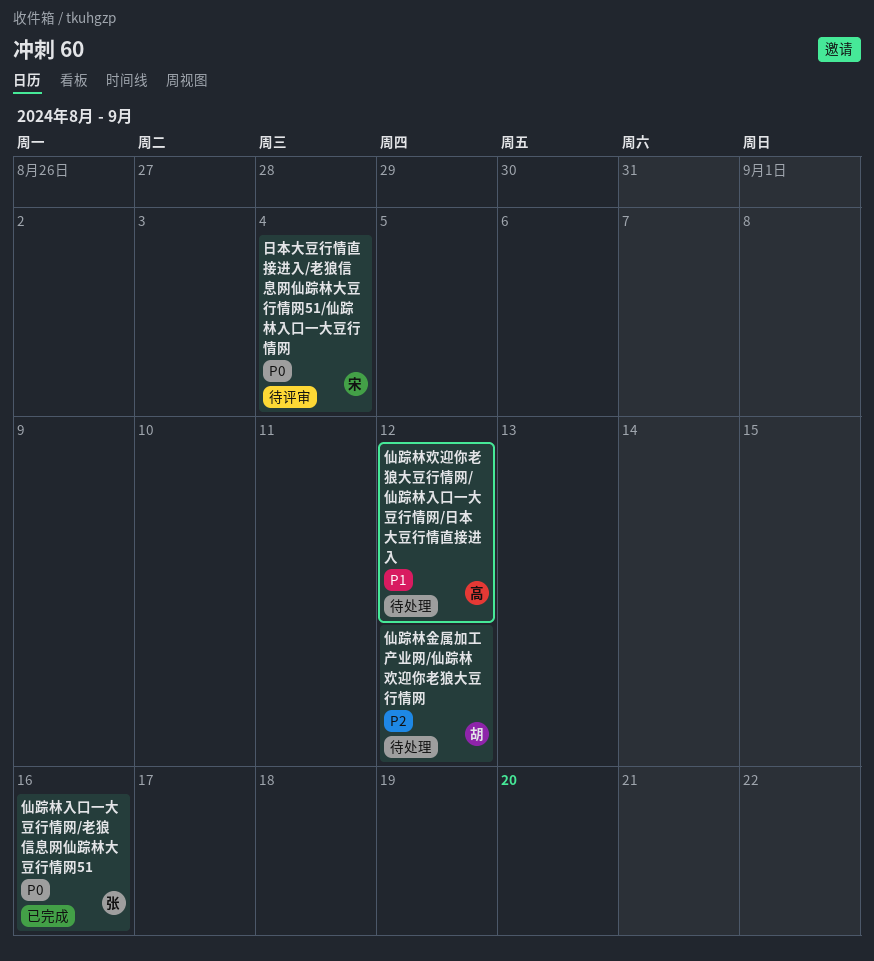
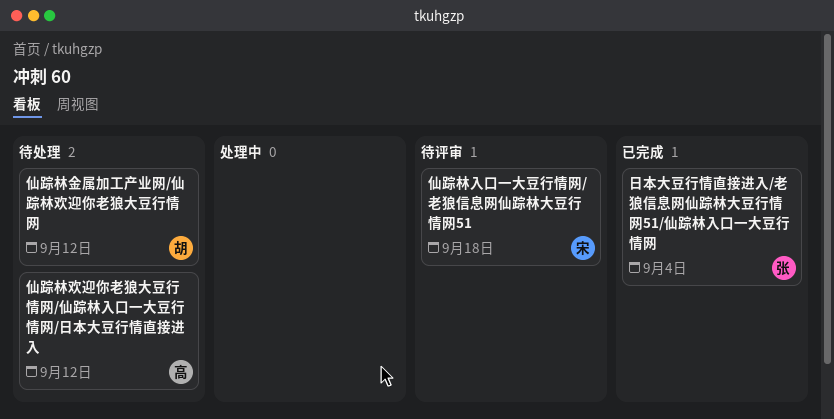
仙踪林入口一大豆行情网/老狼信息网仙踪林大豆行情网51, status: 已完成 -> 待评审
仙踪林入口一大豆行情网/老狼信息网仙踪林大豆行情网51, owner: 张 -> 宋
仙踪林入口一大豆行情网/老狼信息网仙踪林大豆行情网51, due: Sep 16 -> Sep 18
日本大豆行情直接进入/老狼信息网仙踪林大豆行情网51/仙踪林入口一大豆行情网, status: 待评审 -> 已完成
日本大豆行情直接进入/老狼信息网仙踪林大豆行情网51/仙踪林入口一大豆行情网, owner: 宋 -> 张

